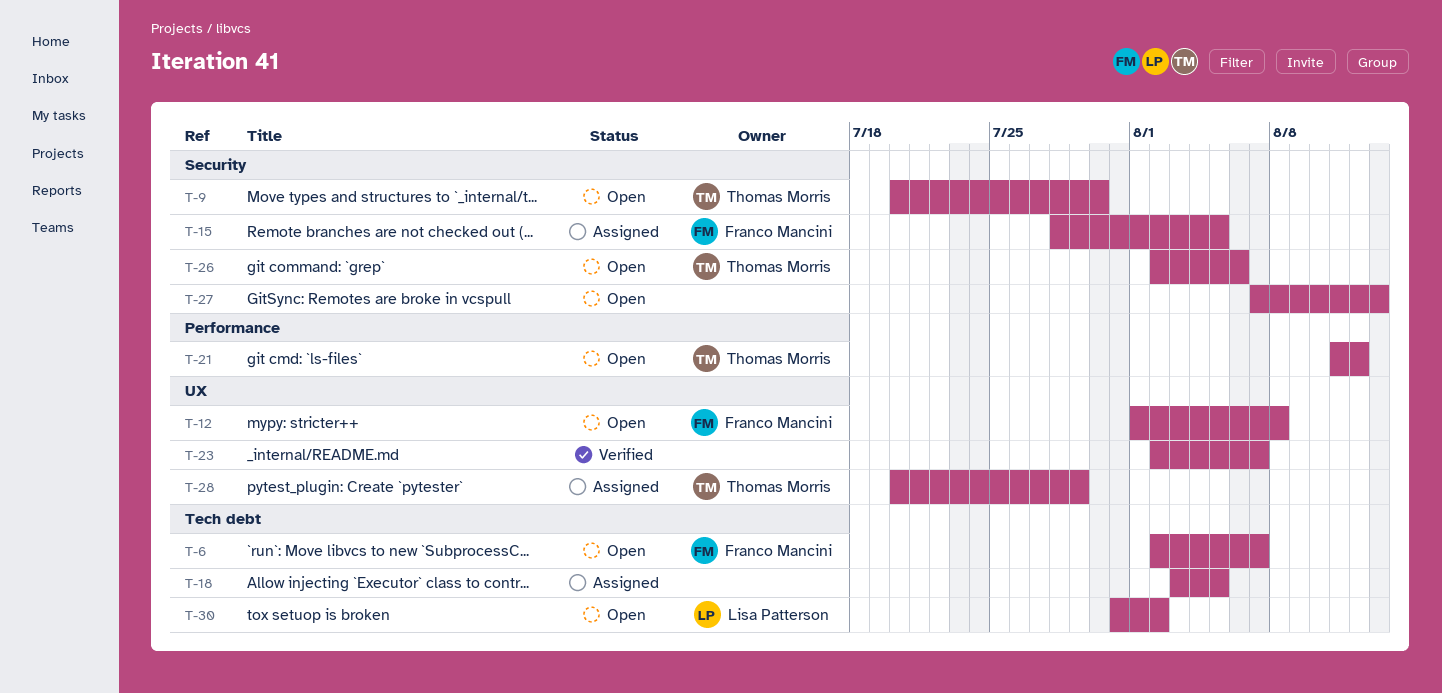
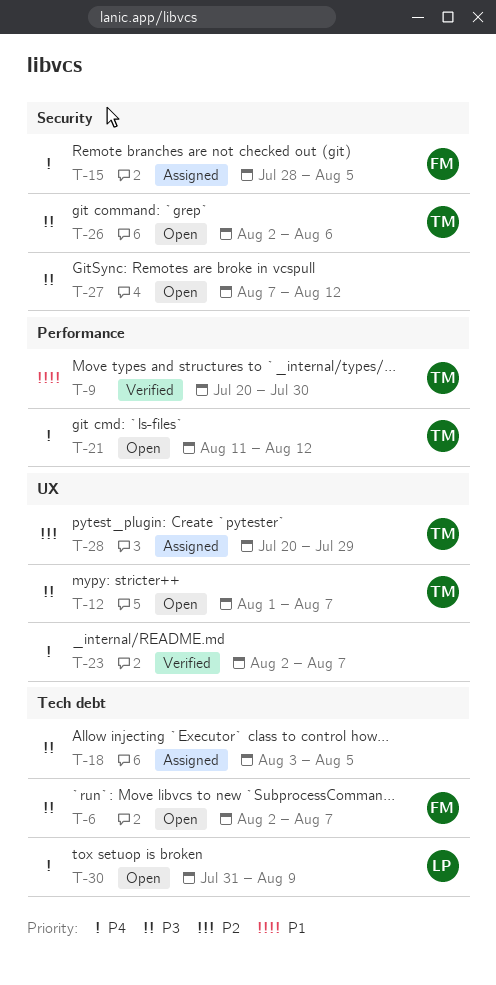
T-9, status: Open -> Verified
T-9, label: Security -> Performance
T-12, owner: Franco Mancini -> Thomas Morris
T-12, due: Aug 8 -> Aug 7
T-27, due: Aug 13 -> Aug 12
T-30, due: Aug 2 -> Aug 9

